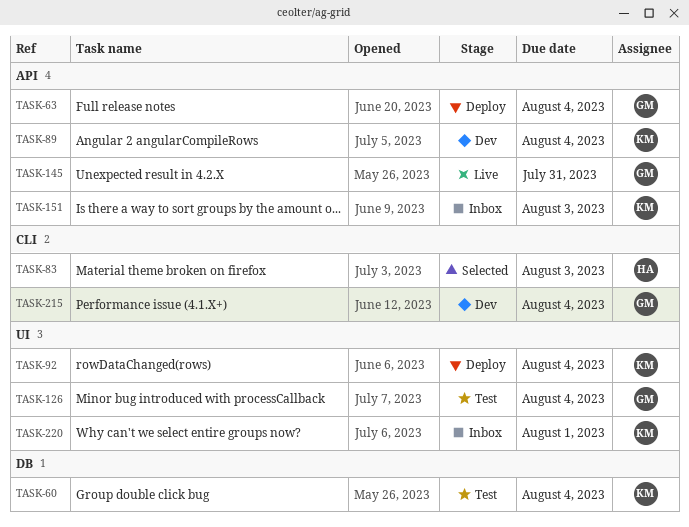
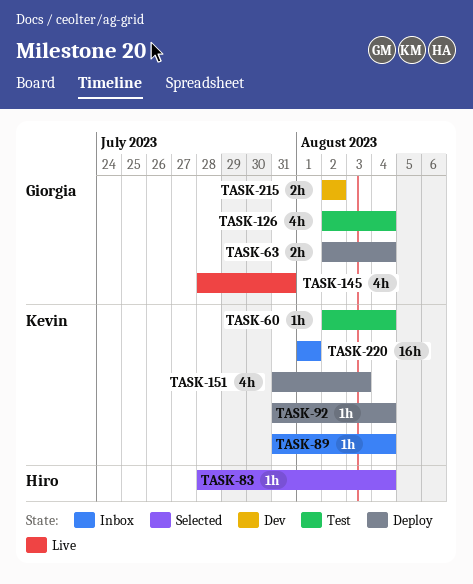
TASK-83, due: Aug 3 -> Aug 4
TASK-89, status: Dev -> Inbox
TASK-151, status: Inbox -> Deploy
TASK-215, due: Aug 4 -> Aug 2

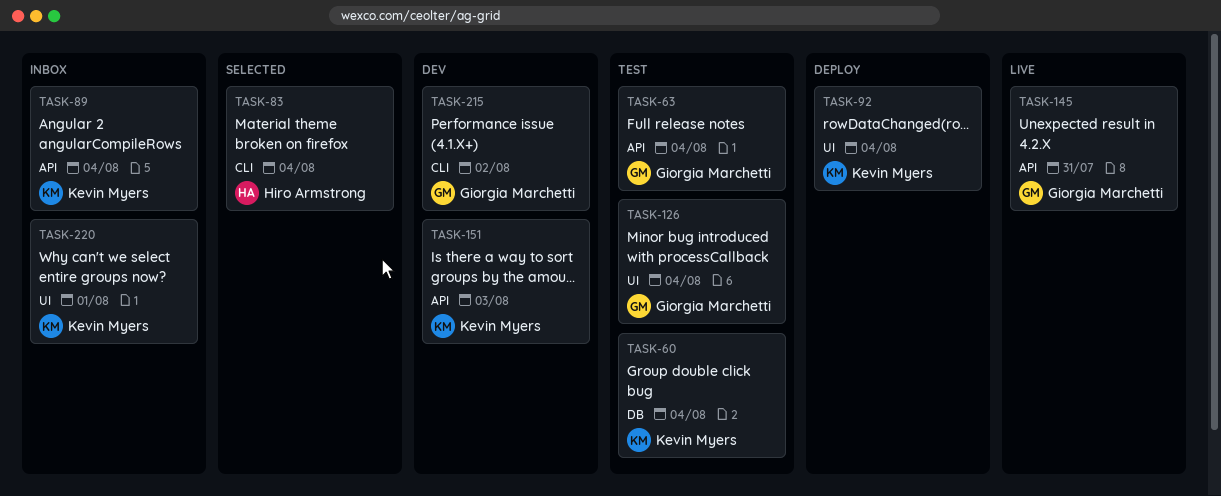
TASK-63, status: Deploy -> Test
TASK-151, status: Deploy -> Dev

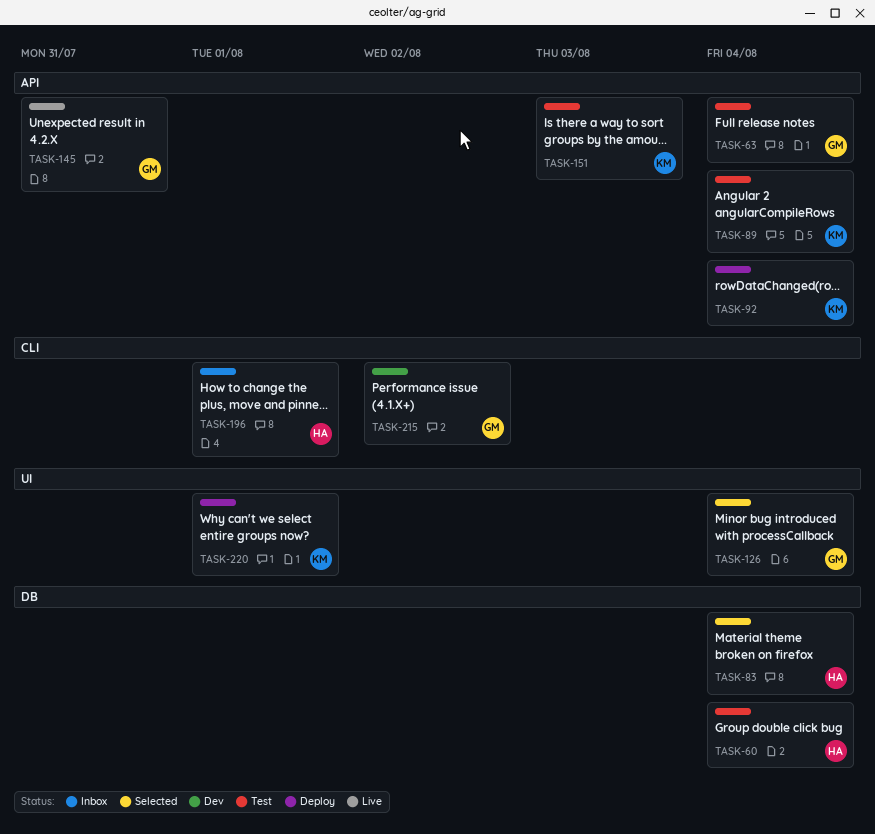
TASK-60, owner: Kevin Myers -> Hiro Armstrong
TASK-83, label: CLI -> DB
TASK-89, status: Inbox -> Test
TASK-92, label: UI -> API
TASK-126, status: Test -> Selected
TASK-151, status: Dev -> Test
TASK-196: none -> present
TASK-220, status: Inbox -> Deploy

